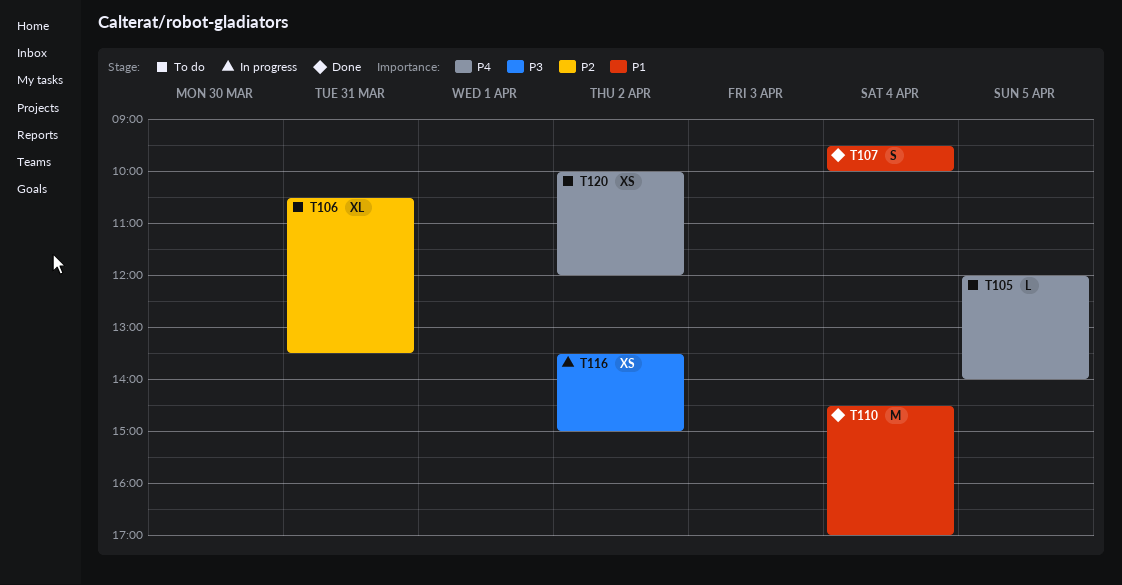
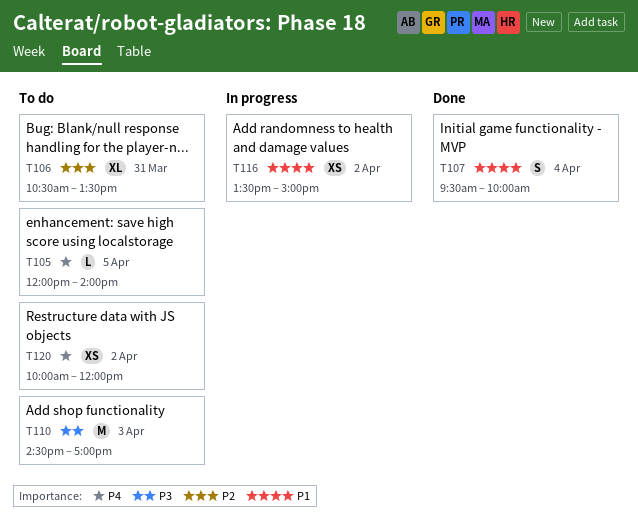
T110, status: Done -> To do
T110, priority: P1 -> P3
T110, day: Apr 4 -> Apr 3
T116, priority: P3 -> P1

